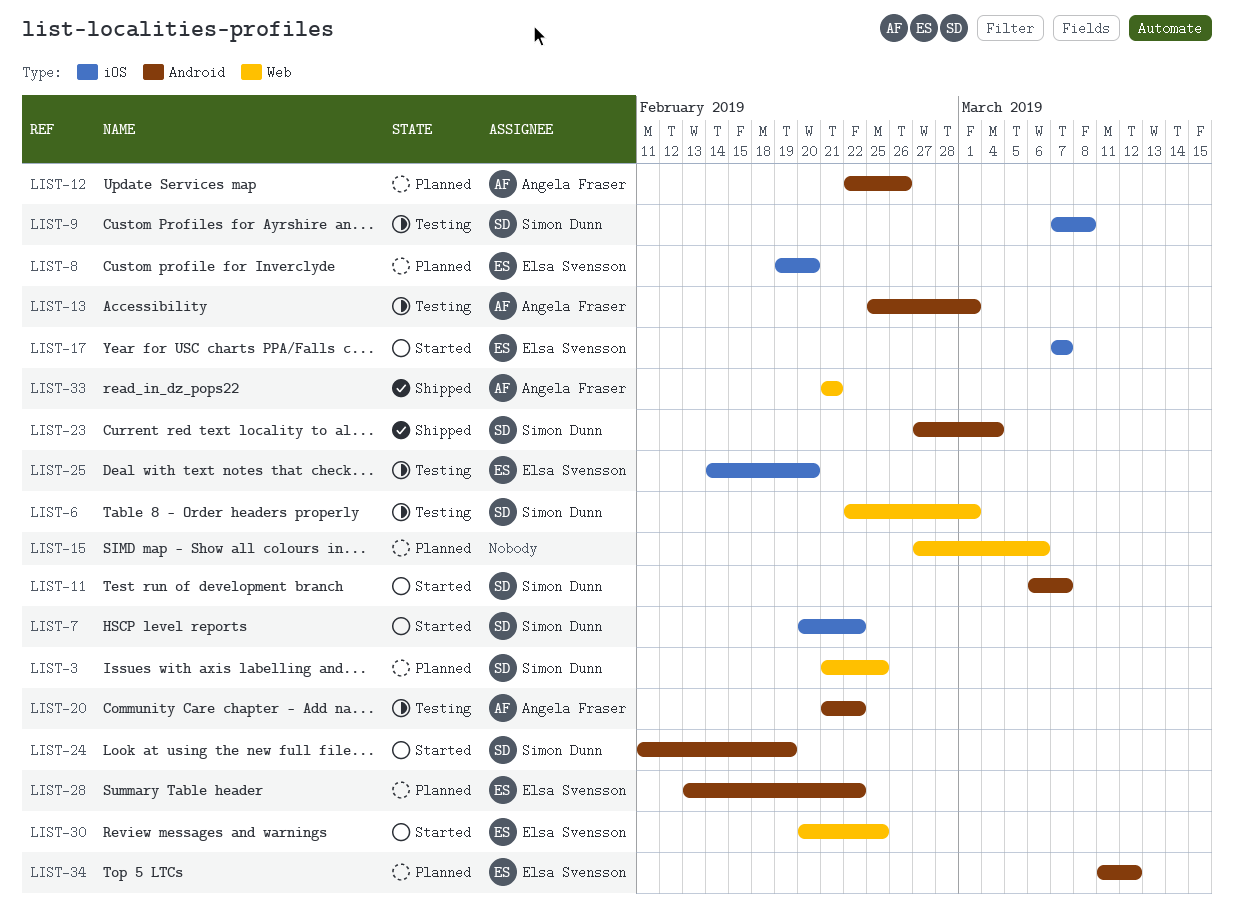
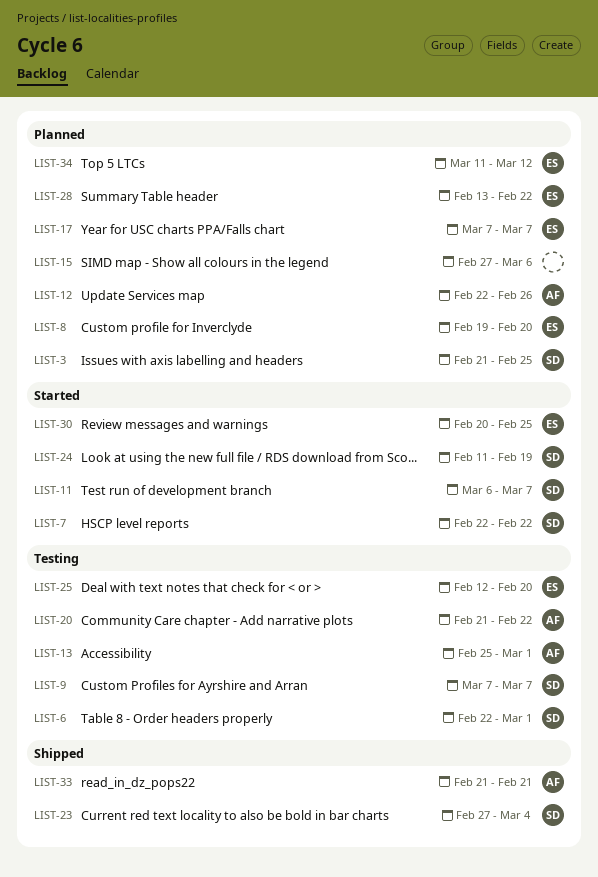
LIST-7, start: Feb 20 -> Feb 22
LIST-9, due: Mar 8 -> Mar 7
LIST-17, status: Started -> Planned
LIST-25, start: Feb 14 -> Feb 12

